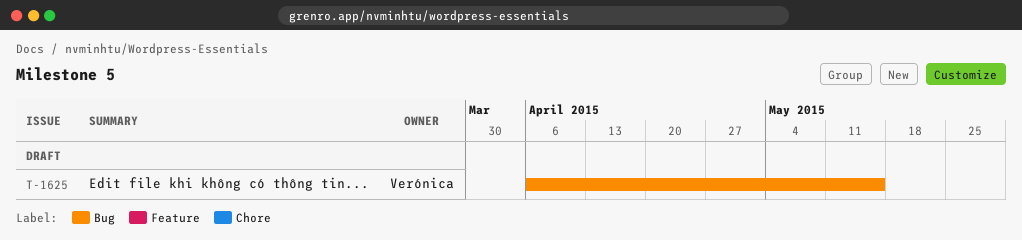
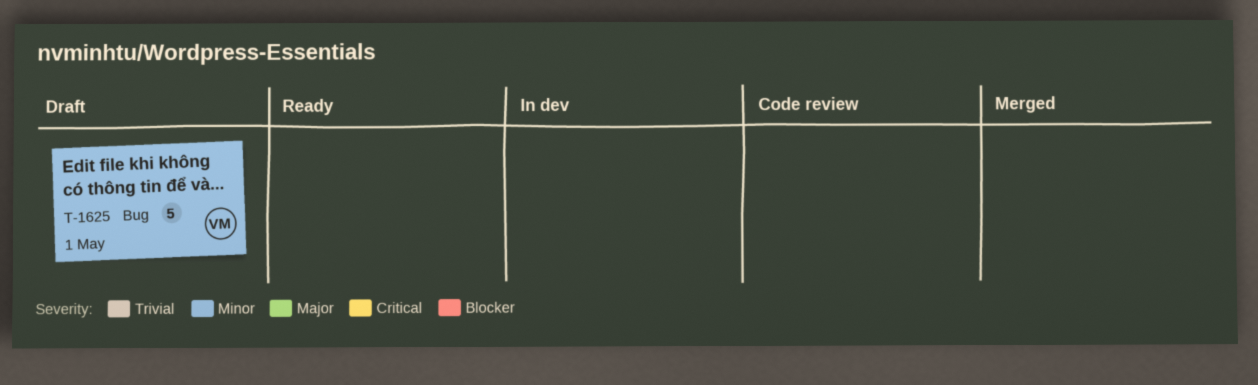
T-1625, due: May 15 -> May 1

